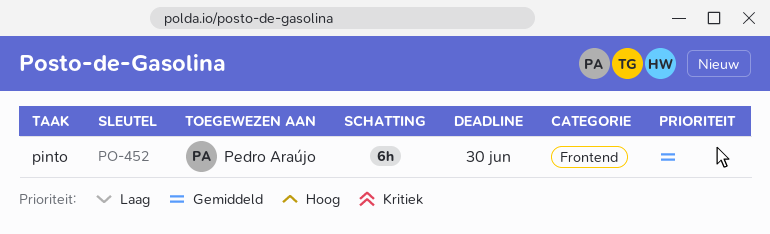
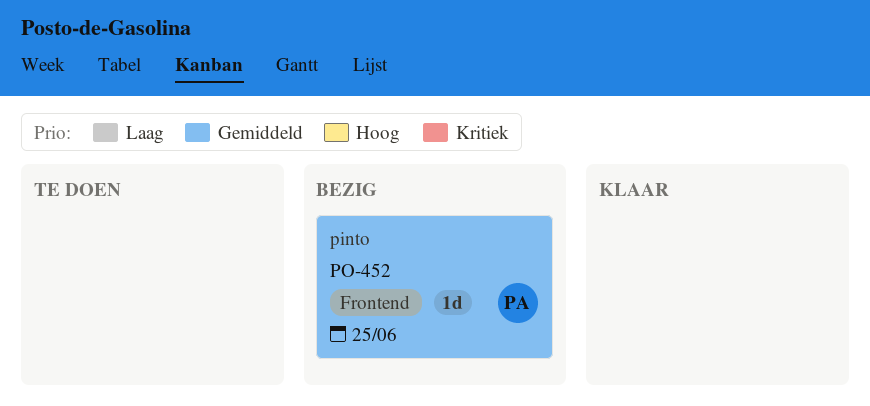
PO-452, estimate: 6h -> 1d
PO-452, due: Jun 30 -> Jun 25

